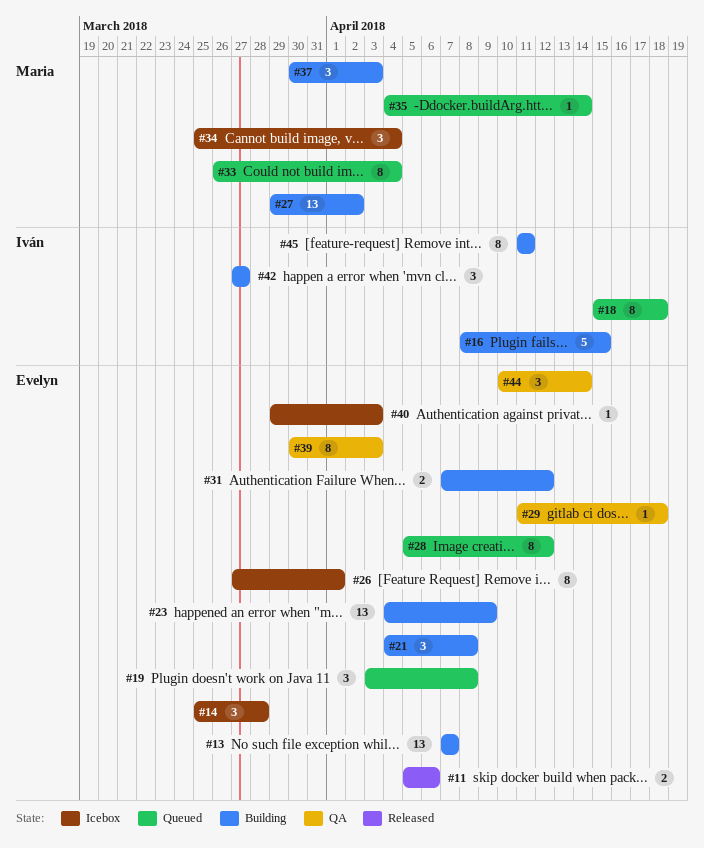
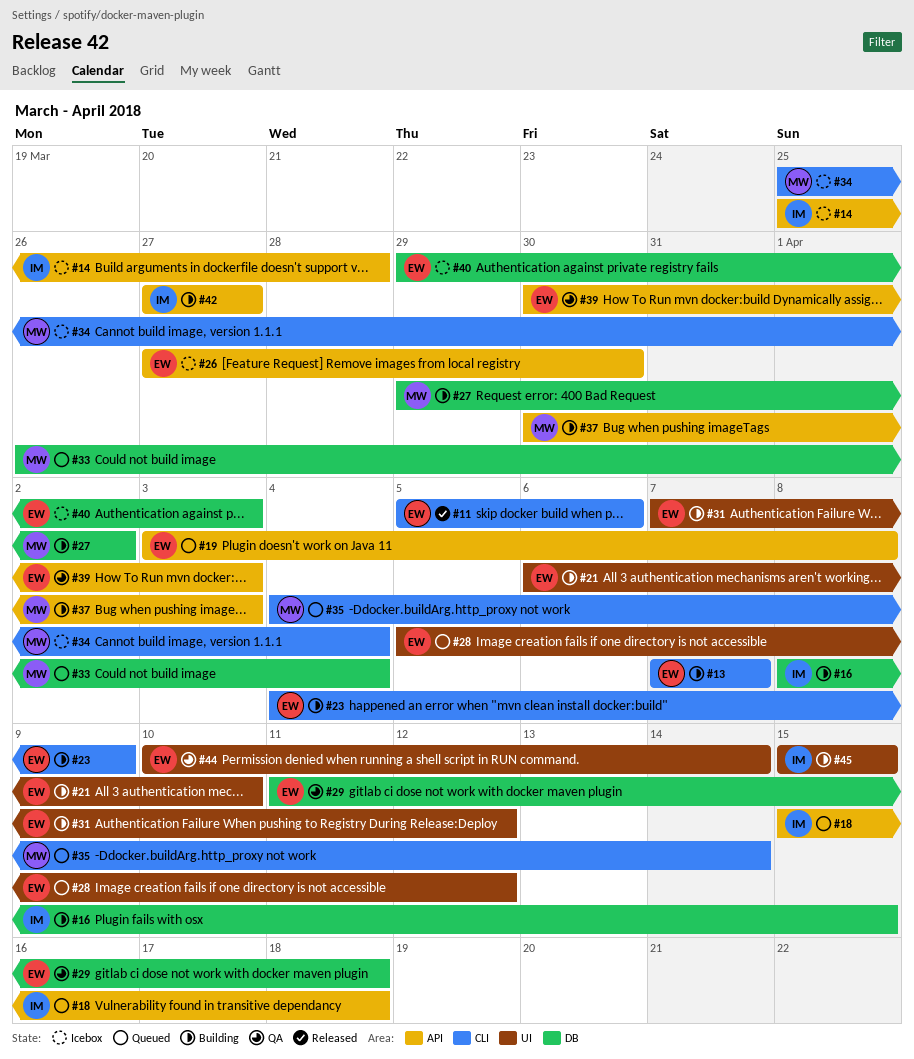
#14, owner: Evelyn -> Iván
#21, start: Apr 4 -> Apr 6
#21, due: Apr 8 -> Apr 10
#26, due: Apr 1 -> Mar 30
#45, start: Apr 11 -> Apr 15
#45, due: Apr 11 -> Apr 15

